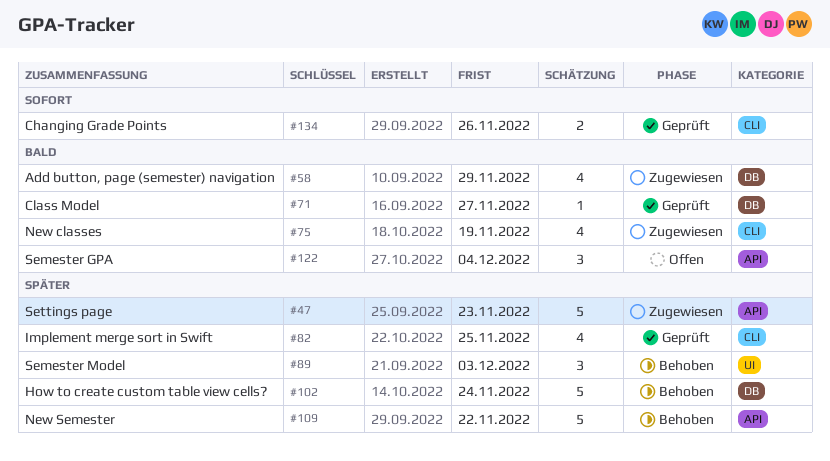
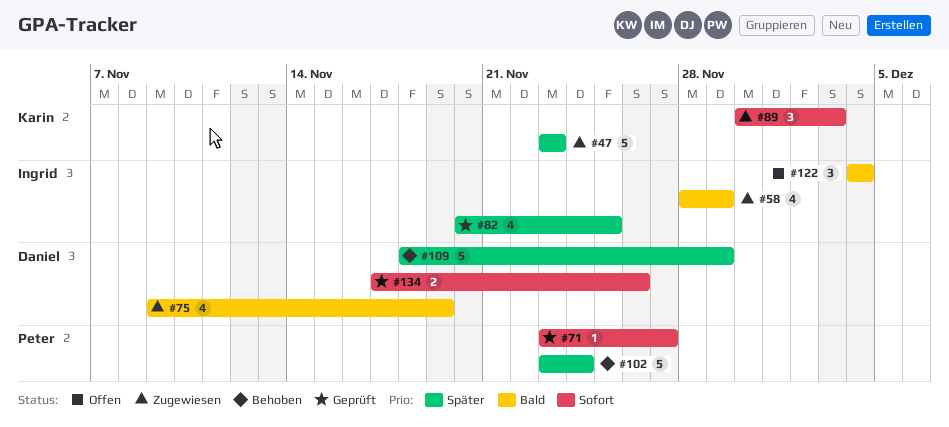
#71, priority: Bald -> Sofort
#89, status: Behoben -> Zugewiesen
#89, priority: Später -> Sofort
#109, due: Nov 22 -> Nov 29

